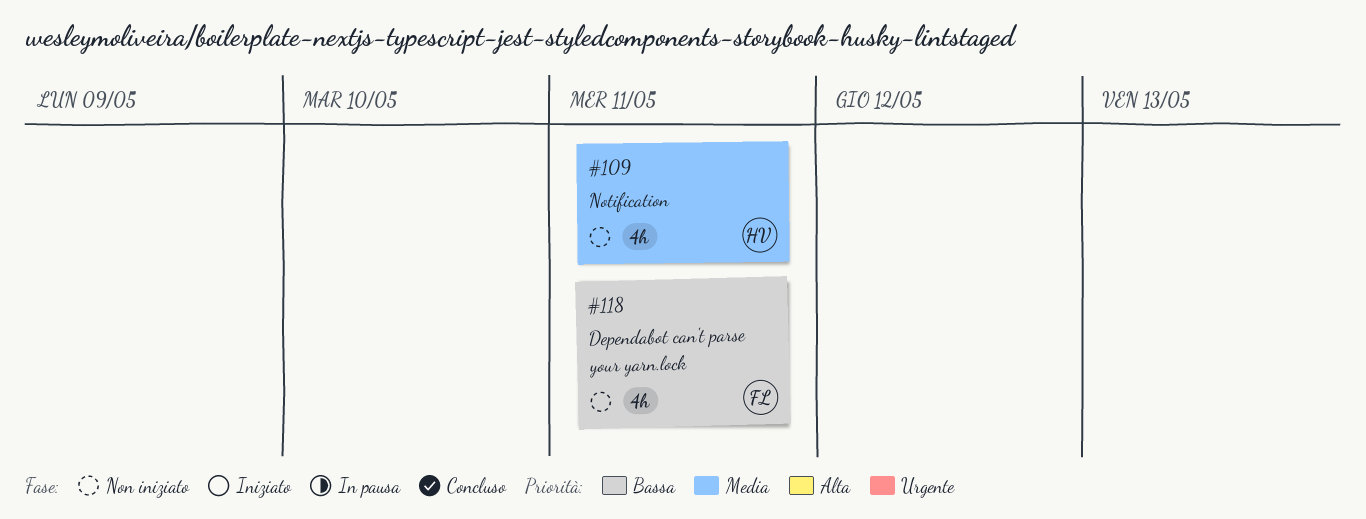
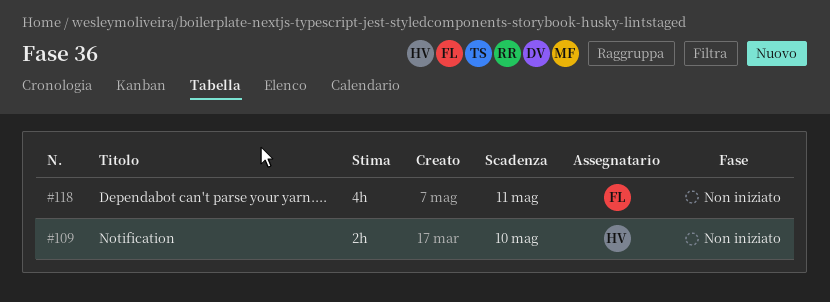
#109, estimate: 4h -> 2h
#109, due: May 11 -> May 10

